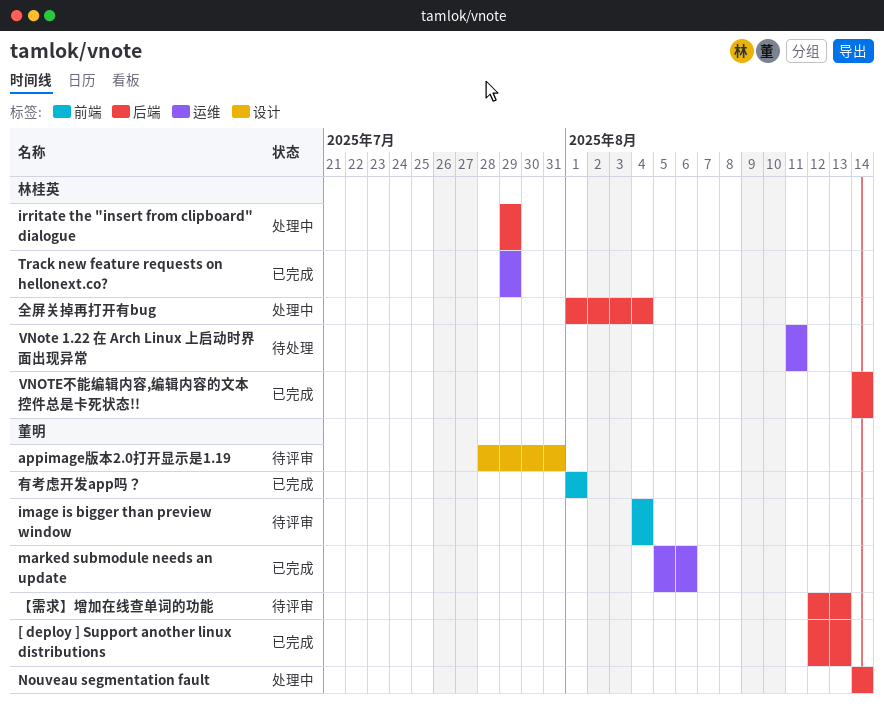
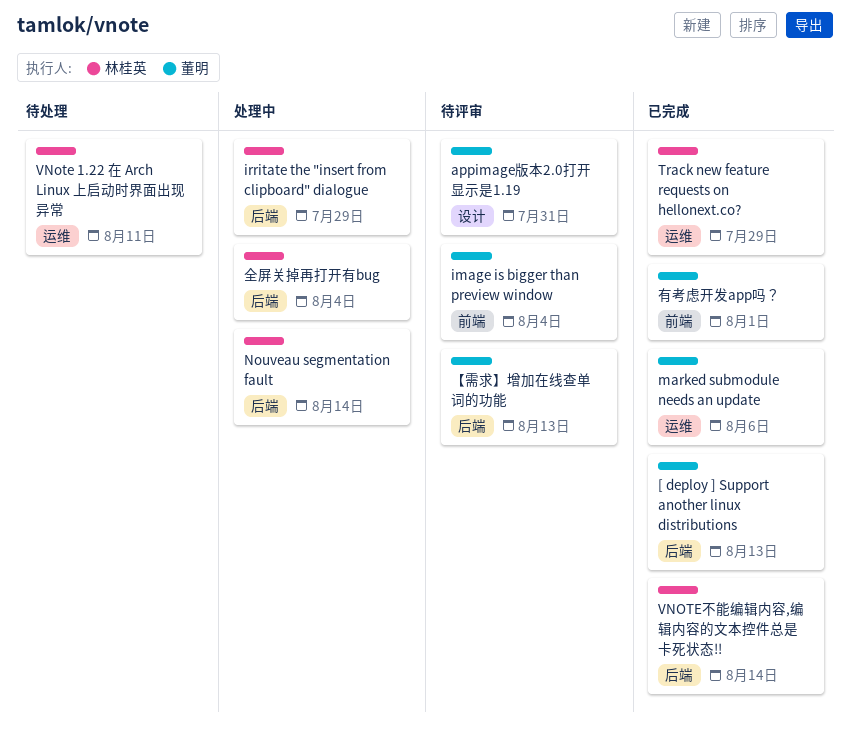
Nouveau segmentation fault, owner: 董明 -> 林桂英

